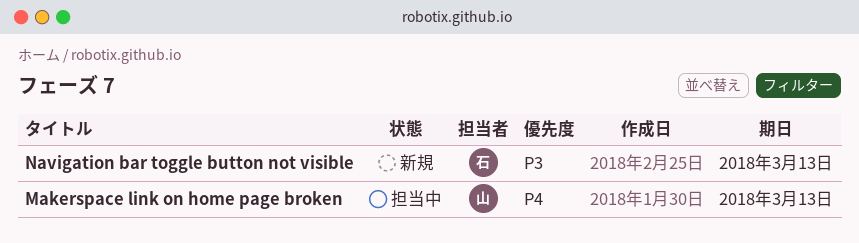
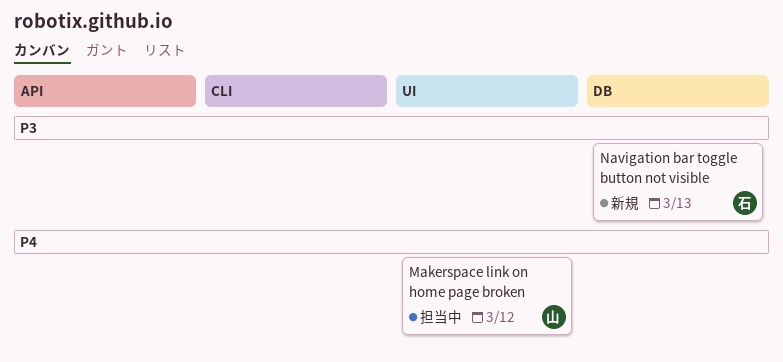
Makerspace link on home page broken, due: Mar 13 -> Mar 12

